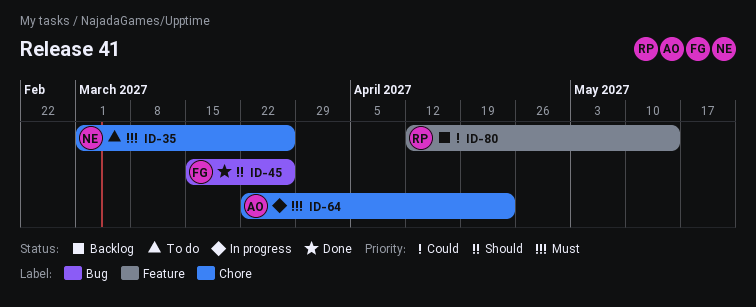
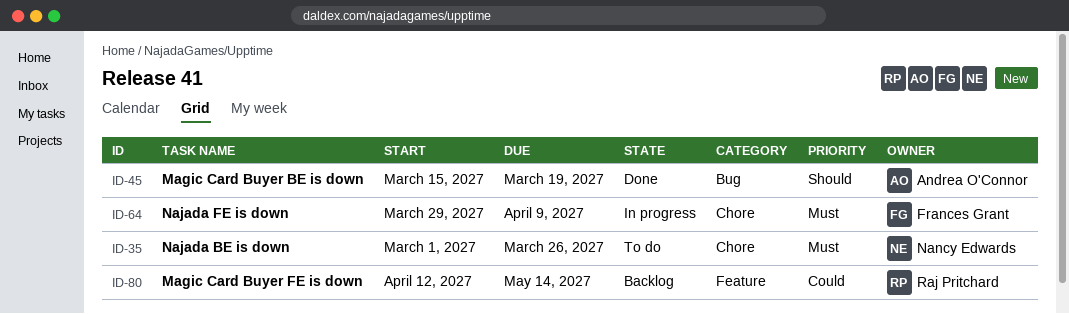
ID-45, owner: Frances Grant -> Andrea O'Connor
ID-45, due: Mar 26 -> Mar 19
ID-64, owner: Andrea O'Connor -> Frances Grant
ID-64, start: Mar 22 -> Mar 29
ID-64, due: Apr 23 -> Apr 9

